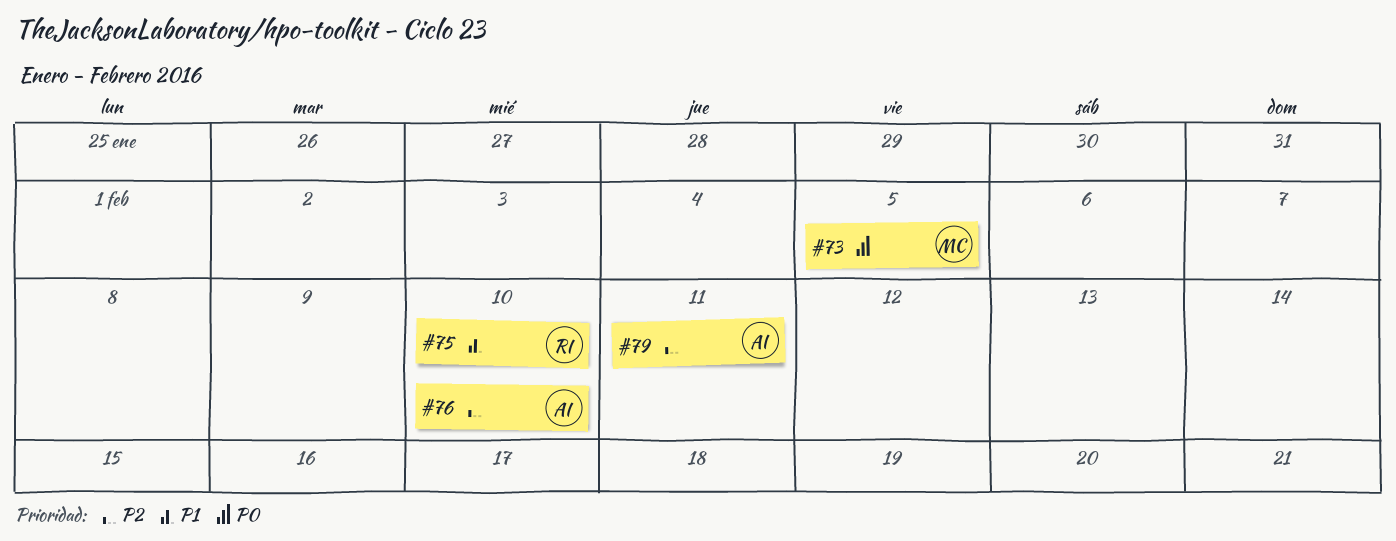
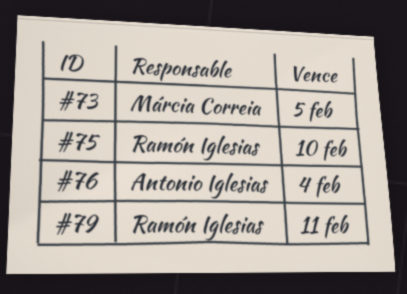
#76, due: Feb 10 -> Feb 4
#79, owner: Antonio Iglesias -> Ramón Iglesias

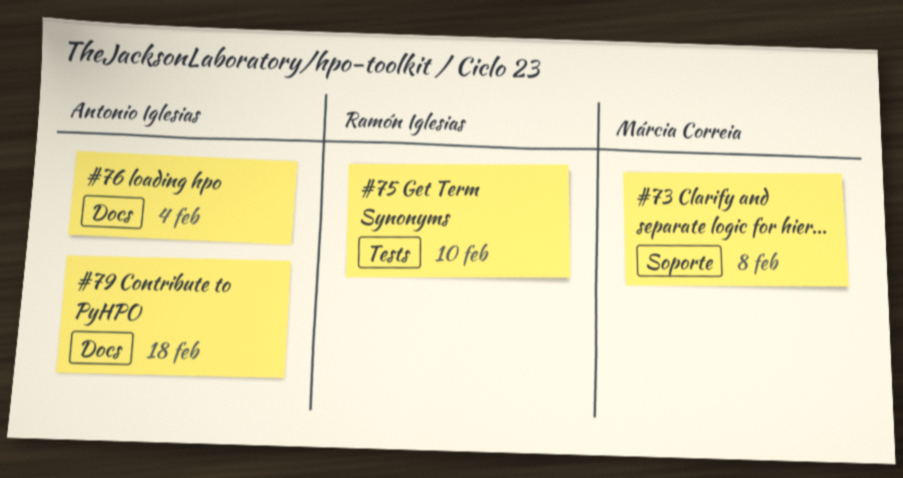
#73, due: Feb 5 -> Feb 8
#79, owner: Ramón Iglesias -> Antonio Iglesias
#79, due: Feb 11 -> Feb 18

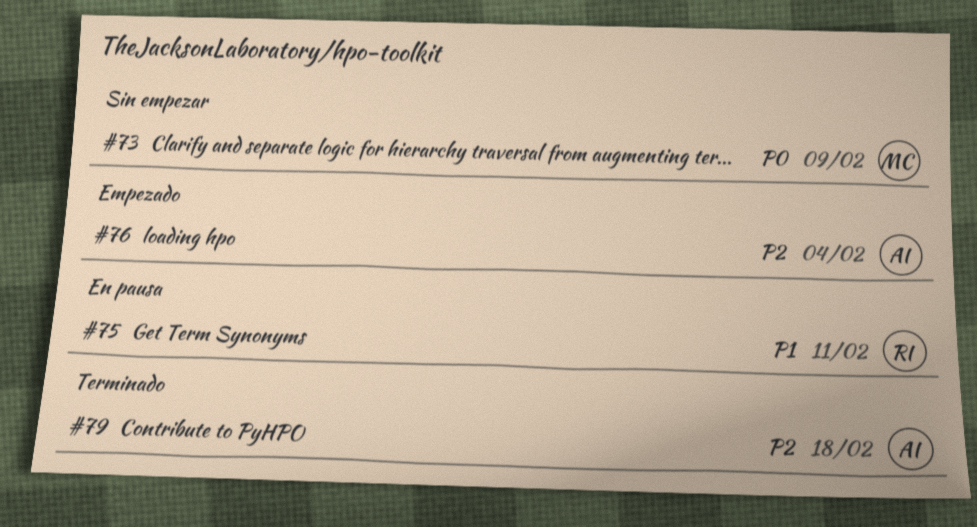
#73, due: Feb 8 -> Feb 9
#75, due: Feb 10 -> Feb 11

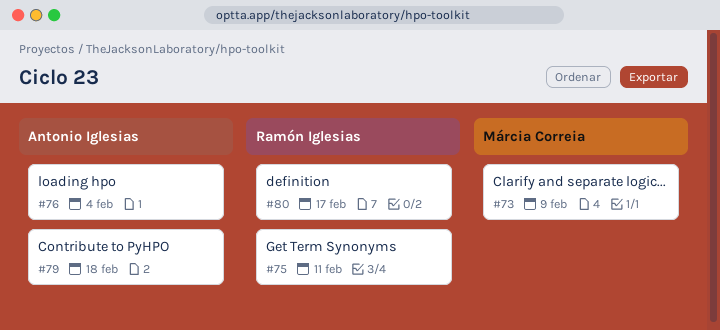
#80: none -> present

